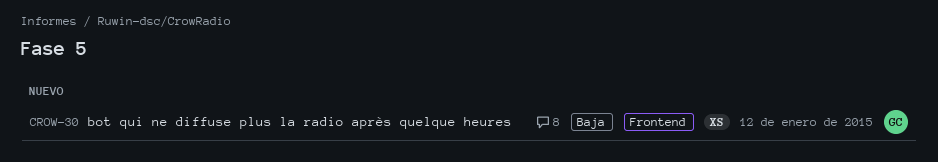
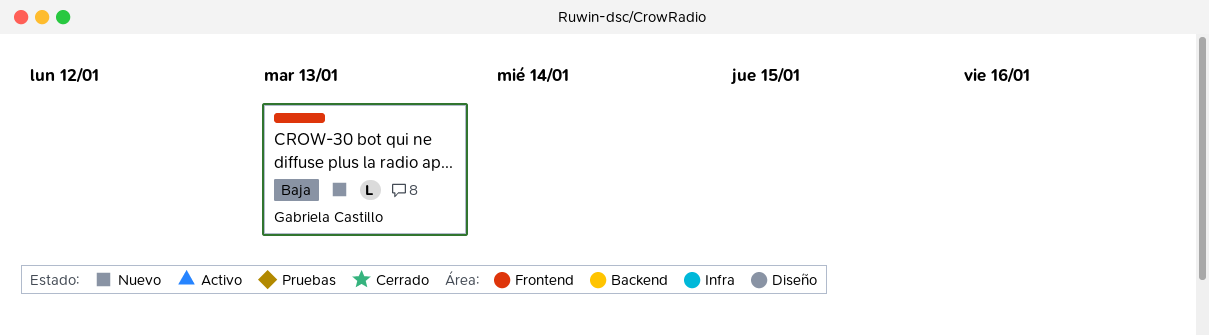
CROW-30, estimate: XS -> L
CROW-30, due: Jan 12 -> Jan 13

